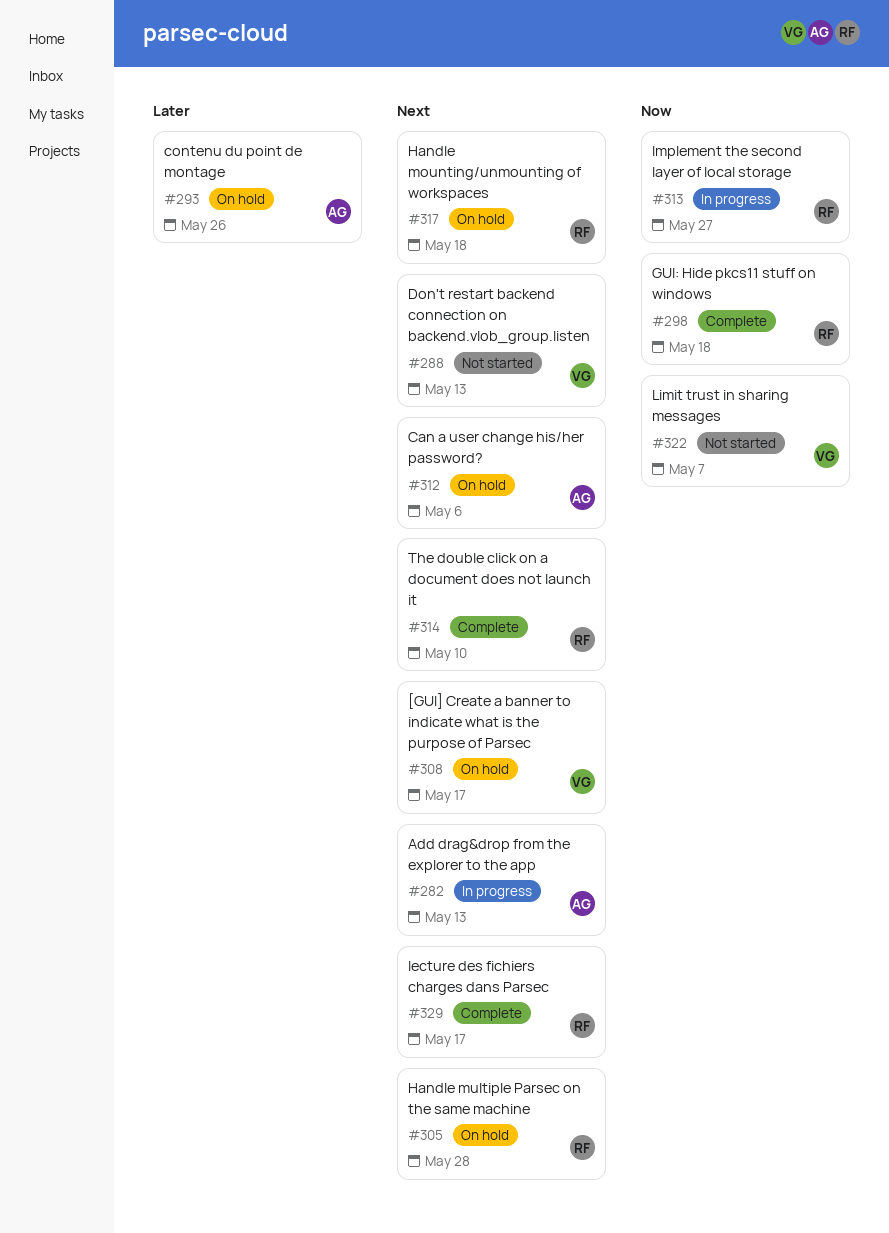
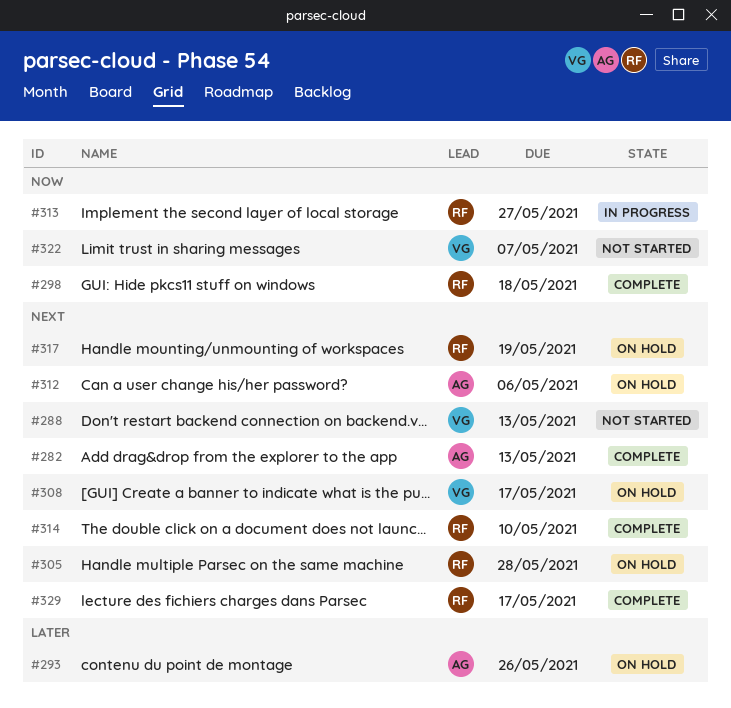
#282, status: In progress -> Complete
#317, due: May 18 -> May 19

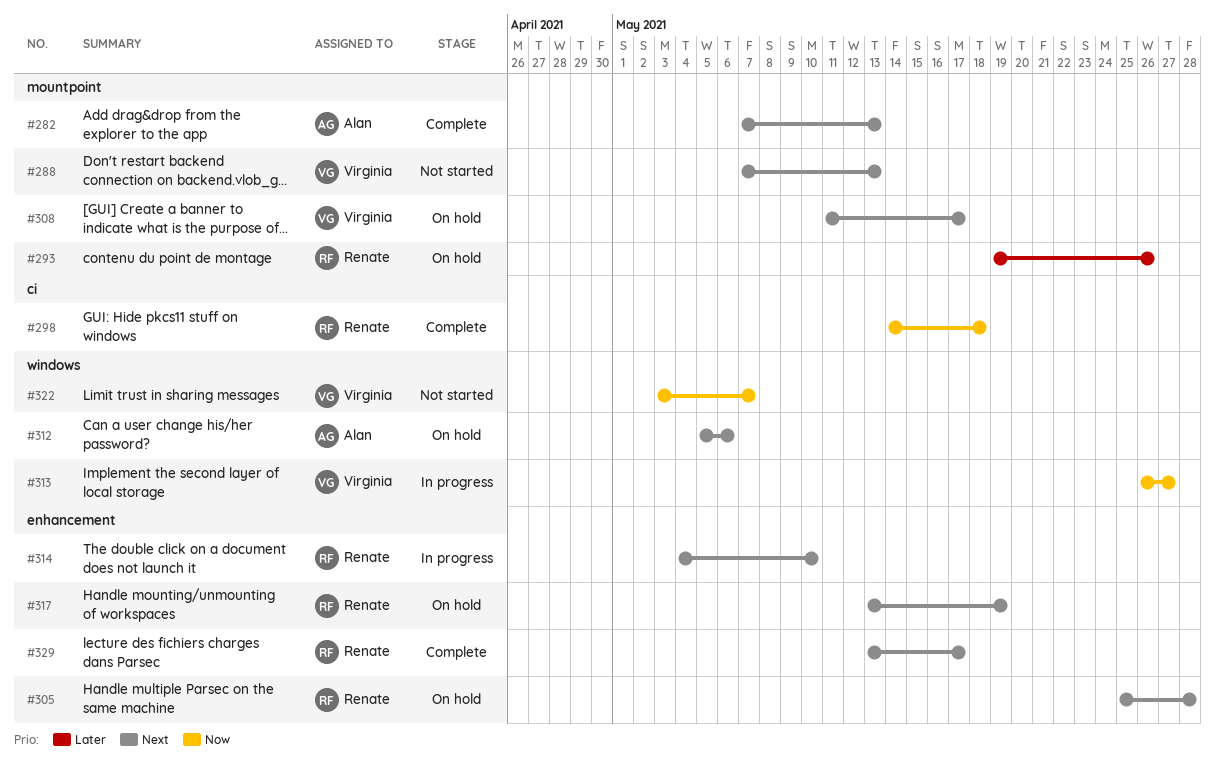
#293, owner: Alan -> Renate
#313, owner: Renate -> Virginia
#314, status: Complete -> In progress

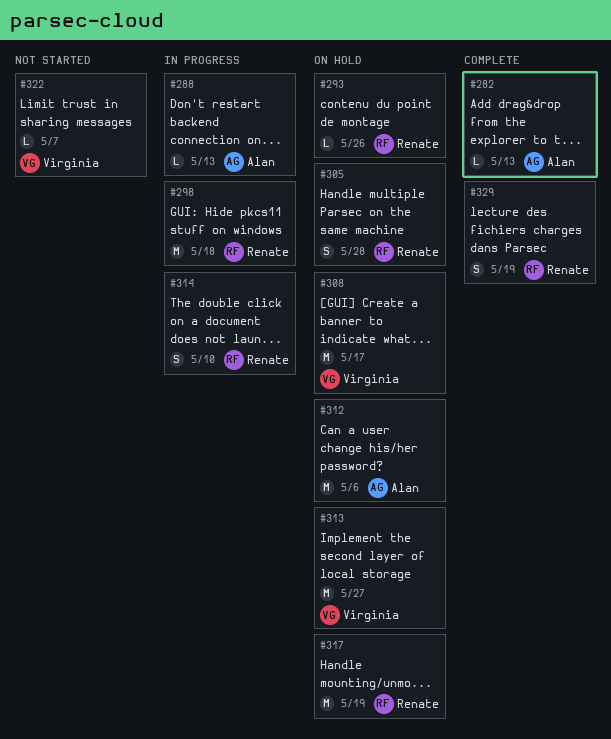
#288, status: Not started -> In progress
#288, owner: Virginia -> Alan
#298, status: Complete -> In progress
#313, status: In progress -> On hold
#329, due: May 17 -> May 19

